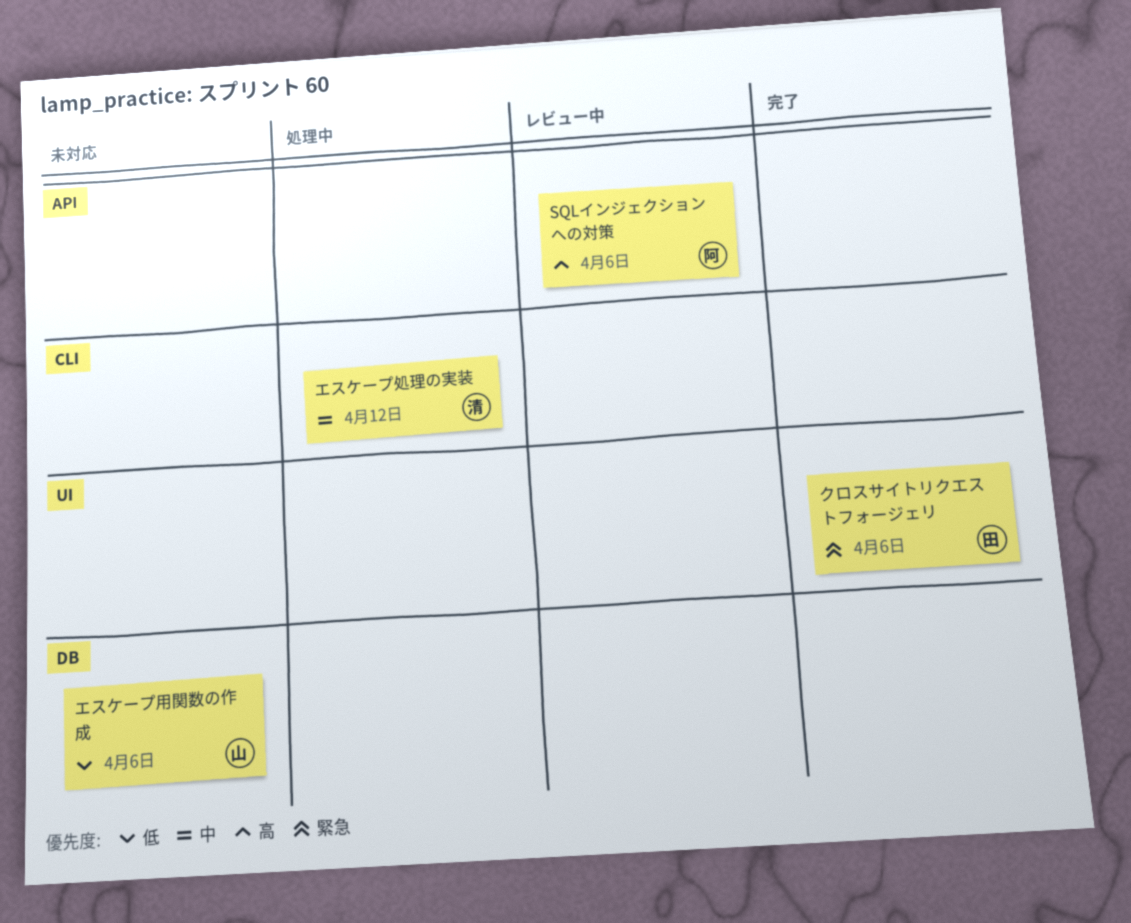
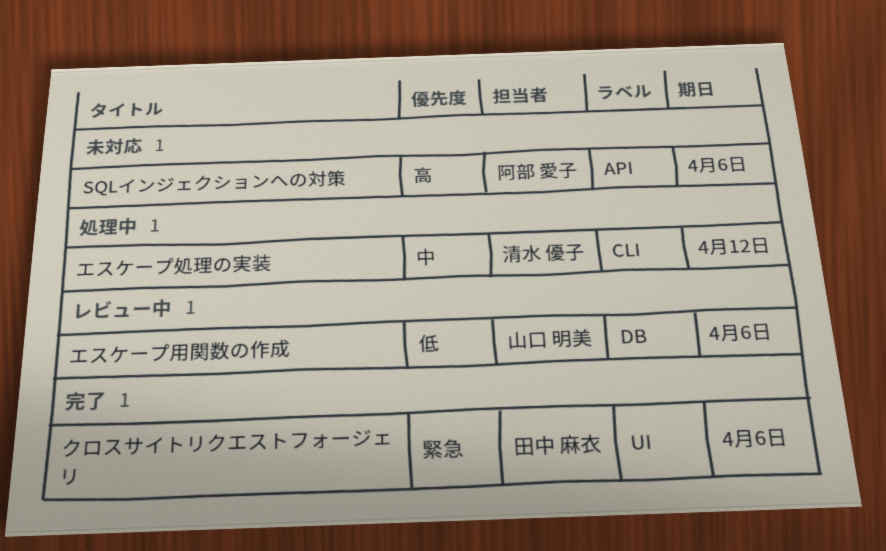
SQLインジェクションへの対策, status: レビュー中 -> 未対応
エスケープ用関数の作成, status: 未対応 -> レビュー中

